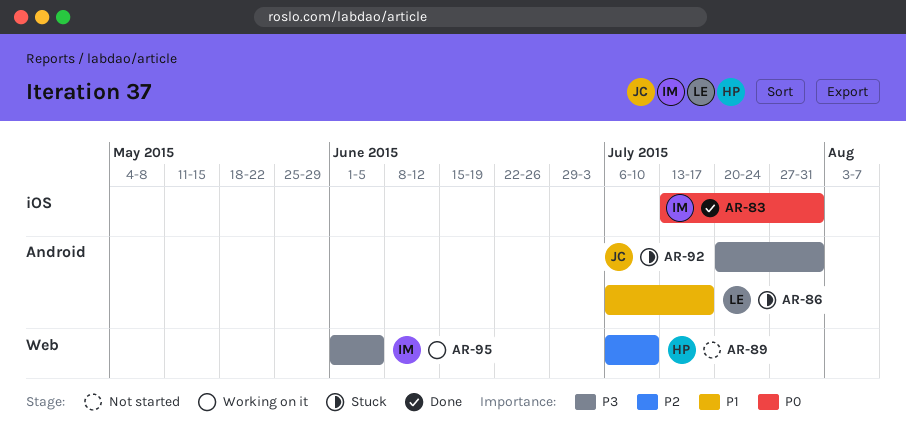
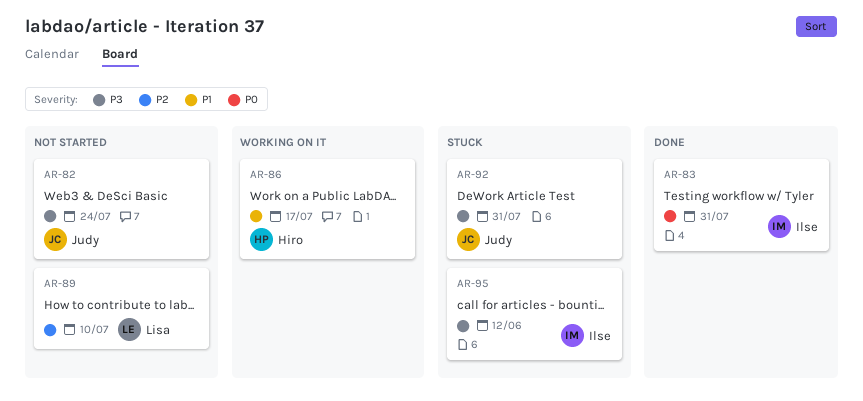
AR-82: none -> present
AR-86, status: Stuck -> Working on it
AR-86, owner: Lisa -> Hiro
AR-89, owner: Hiro -> Lisa
AR-95, status: Working on it -> Stuck
AR-95, due: Jun 5 -> Jun 12

